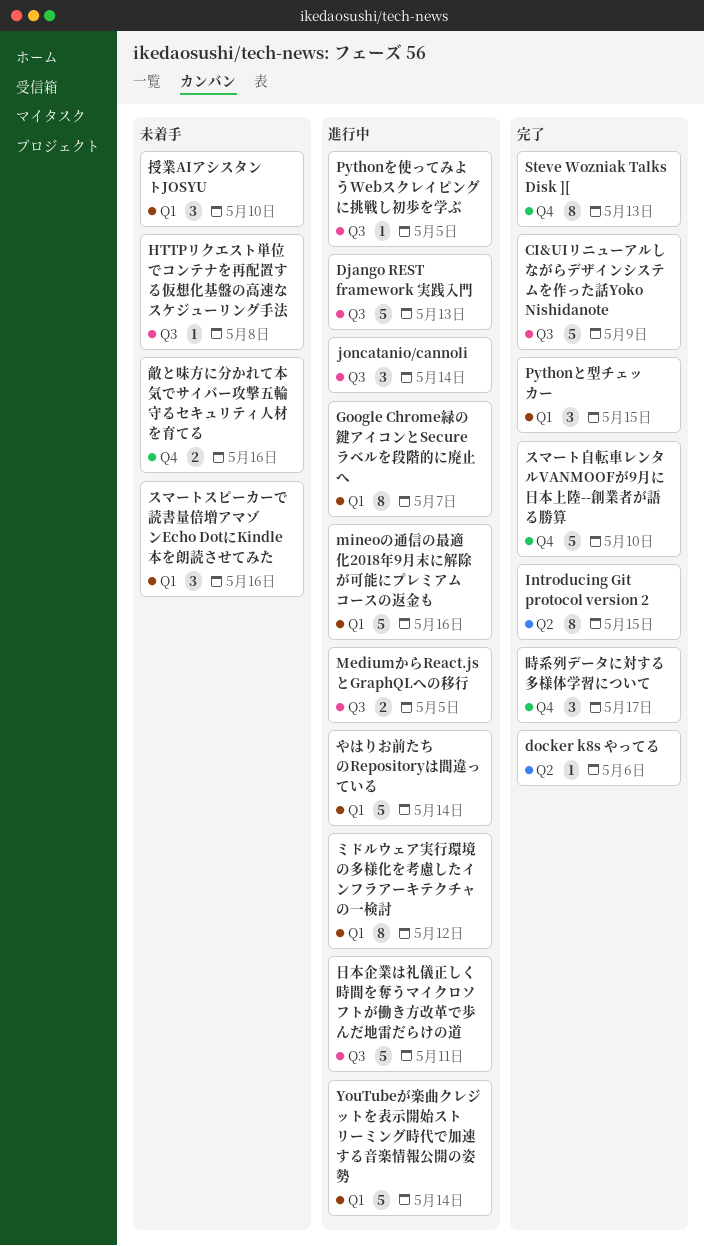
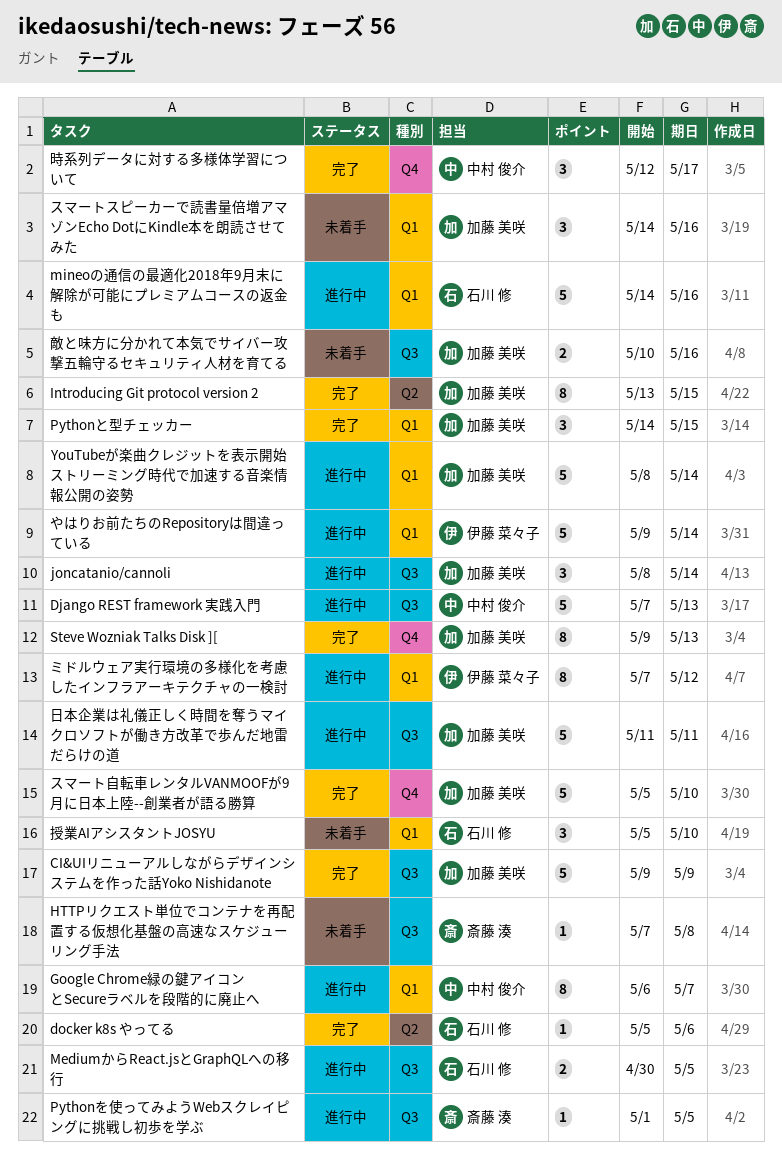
敵と味方に分かれて本気でサイバー攻撃五輪守るセキュリティ人材を育てる, label: Q4 -> Q3

